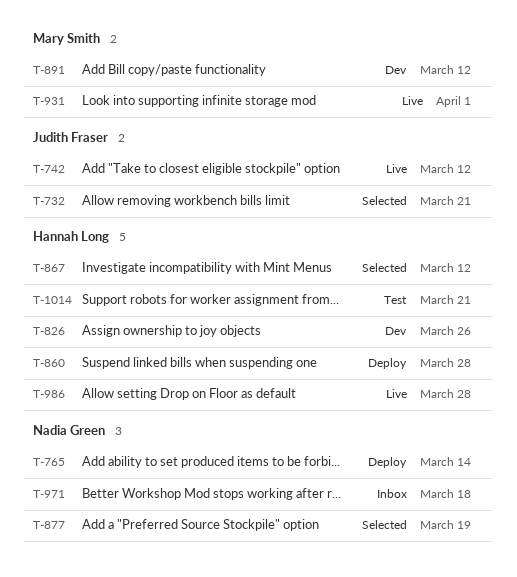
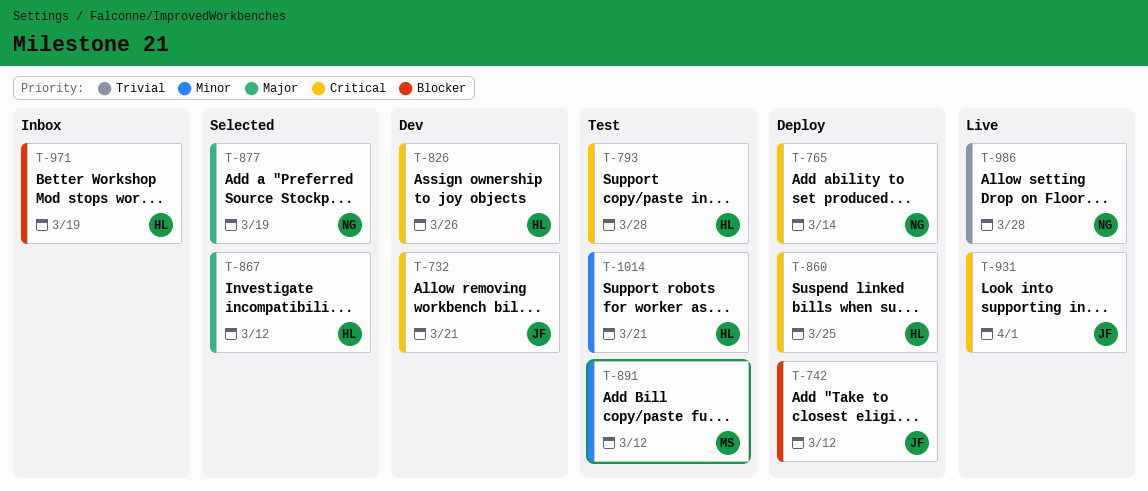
T-732, status: Selected -> Dev
T-742, status: Live -> Deploy
T-793: none -> present
T-860, due: Mar 28 -> Mar 25
T-891, status: Dev -> Test
T-931, owner: Mary Smith -> Judith Fraser
T-971, owner: Nadia Green -> Hannah Long
T-971, due: Mar 18 -> Mar 19
T-986, owner: Hannah Long -> Nadia Green

